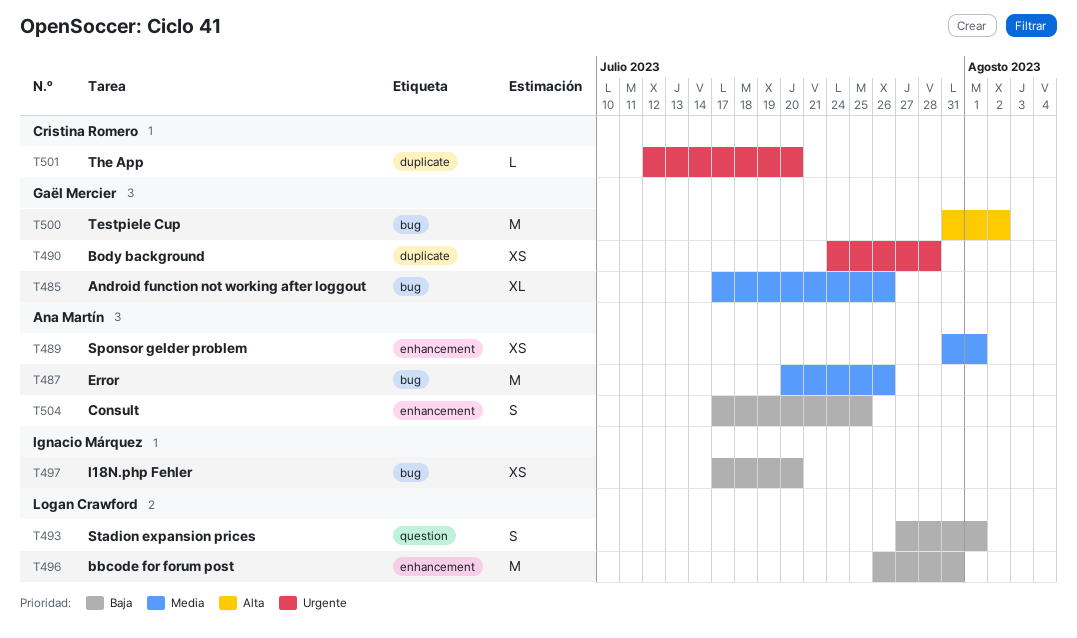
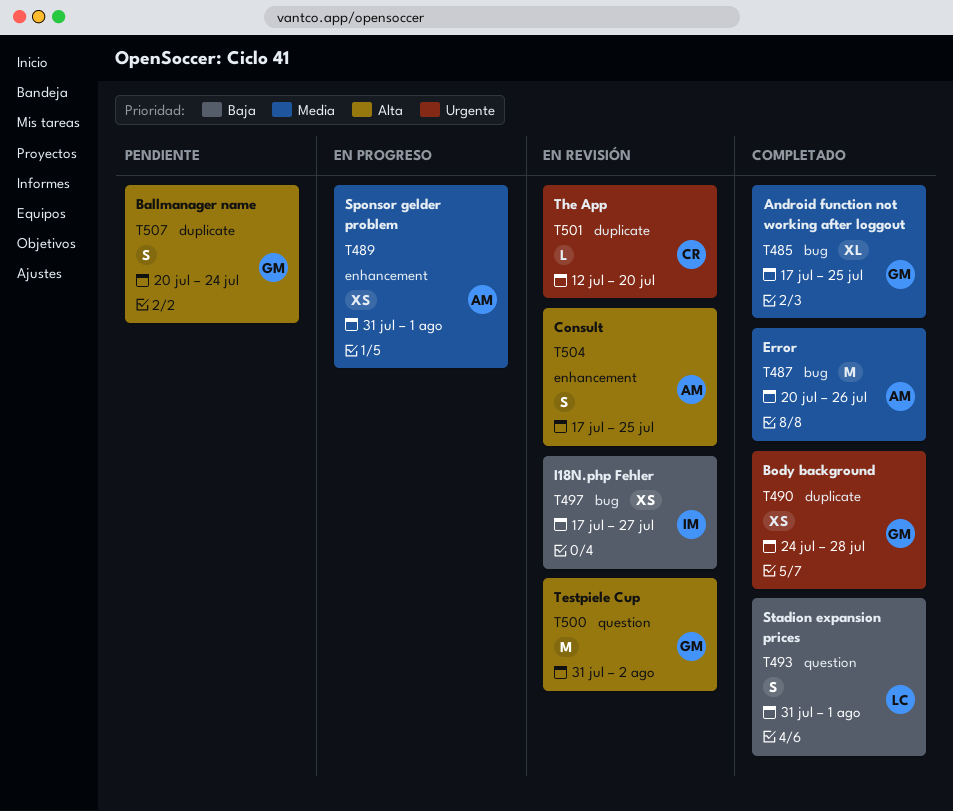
T485, due: Jul 26 -> Jul 25
T493, start: Jul 27 -> Jul 31
T496: present -> none
T497, due: Jul 20 -> Jul 27
T500, label: bug -> question
T504, priority: Baja -> Alta
T507: none -> present

